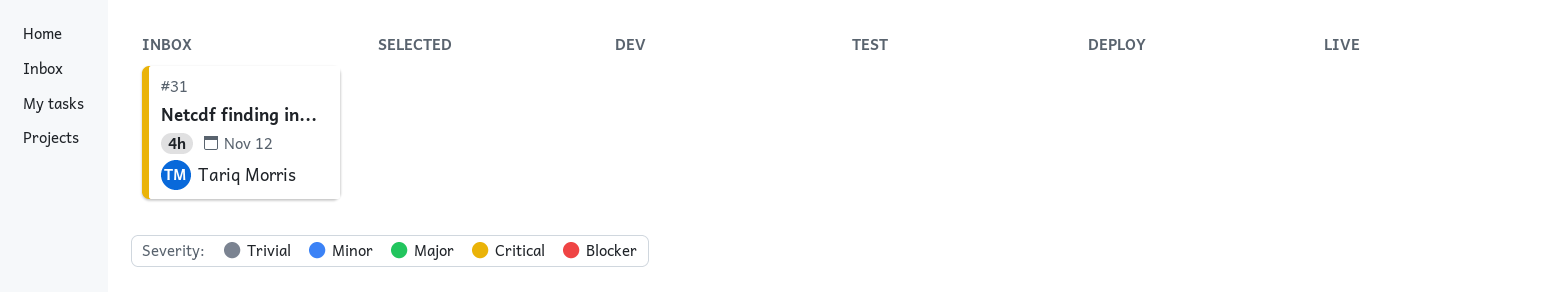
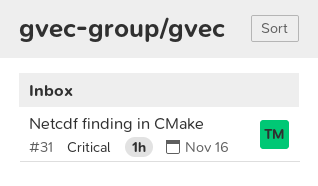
#31, estimate: 4h -> 1h
#31, due: Nov 12 -> Nov 16

